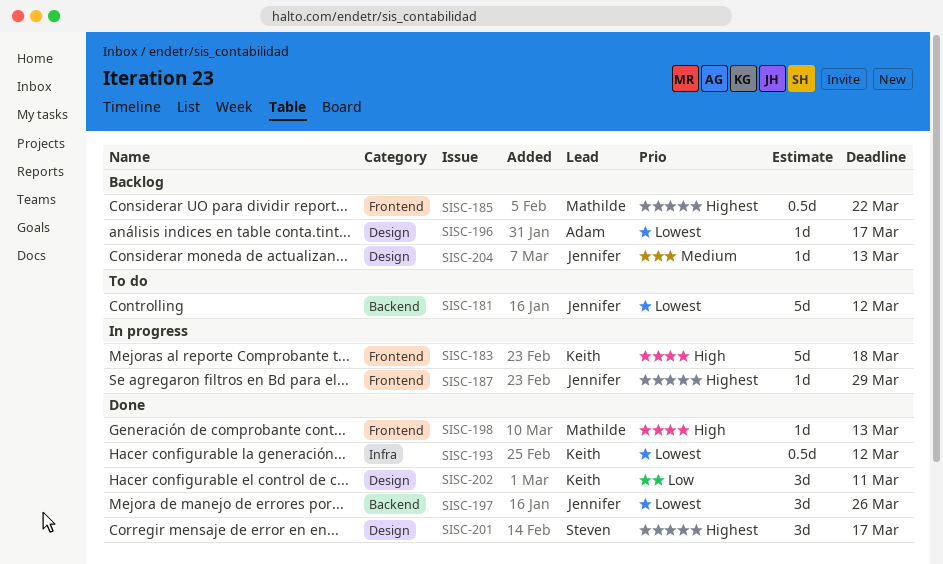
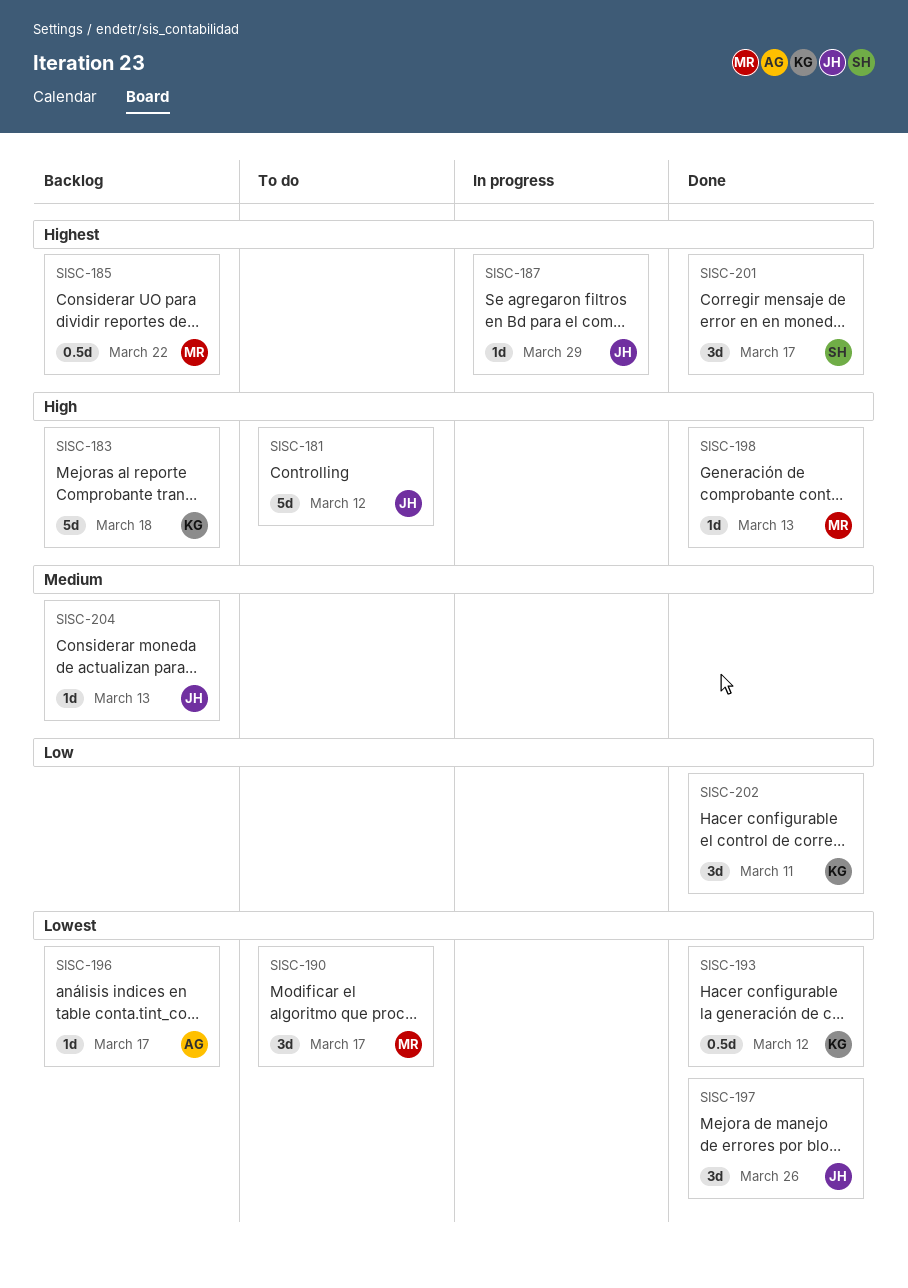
SISC-181, priority: Lowest -> High
SISC-183, status: In progress -> Backlog
SISC-190: none -> present

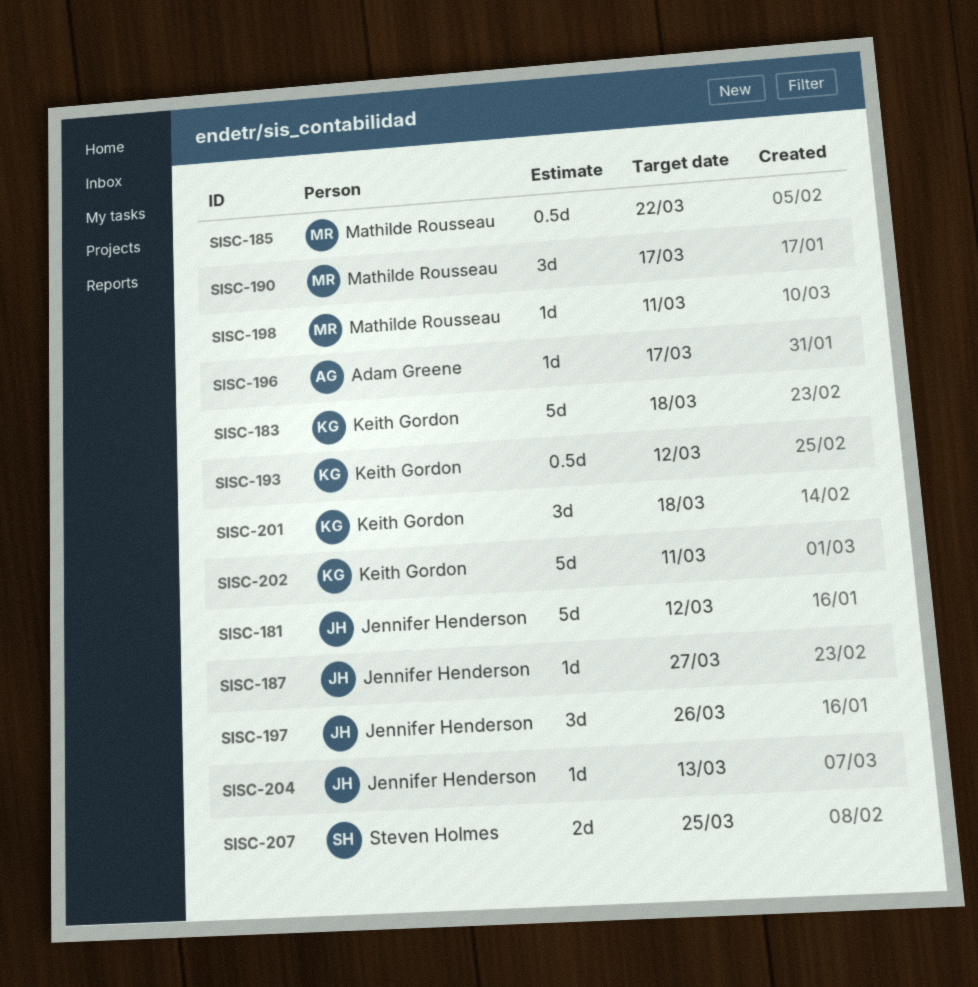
SISC-187, due: Mar 29 -> Mar 27
SISC-198, due: Mar 13 -> Mar 11
SISC-201, owner: Steven Holmes -> Keith Gordon
SISC-201, due: Mar 17 -> Mar 18
SISC-202, estimate: 3d -> 5d
SISC-207: none -> present

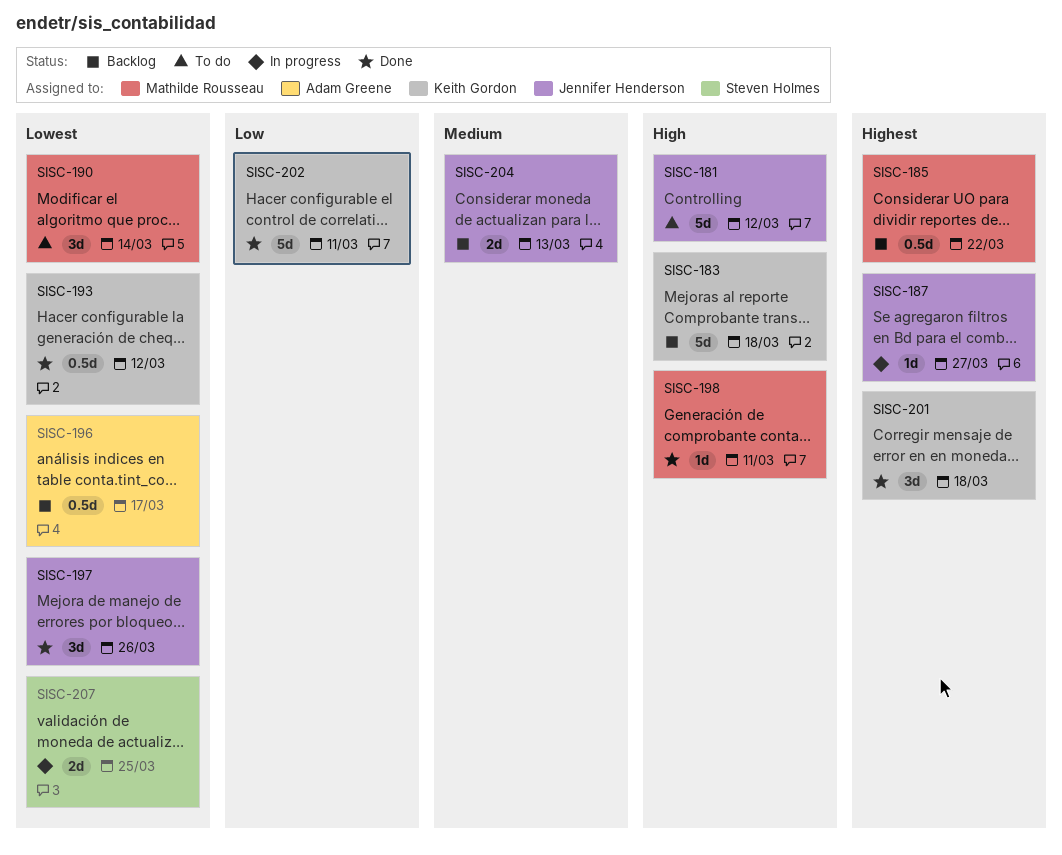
SISC-190, due: Mar 17 -> Mar 14
SISC-196, estimate: 1d -> 0.5d
SISC-204, estimate: 1d -> 2d

